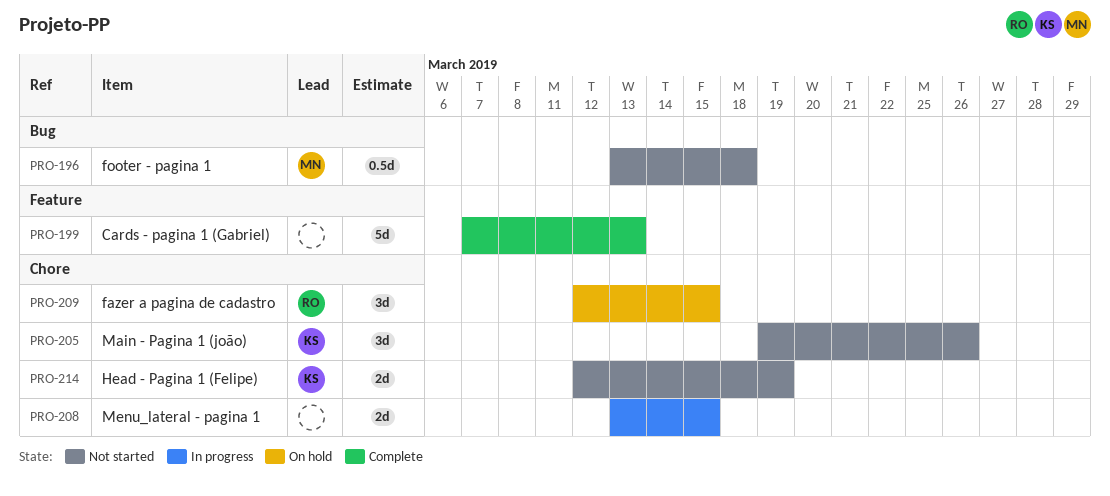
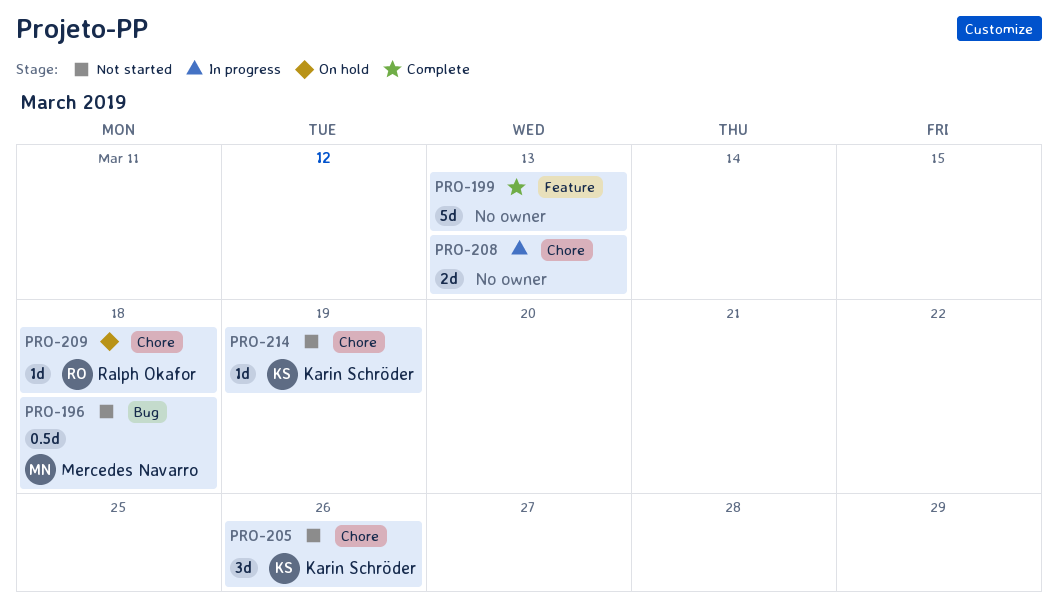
PRO-208, due: Mar 15 -> Mar 13
PRO-209, estimate: 3d -> 1d
PRO-209, due: Mar 15 -> Mar 18
PRO-214, estimate: 2d -> 1d

